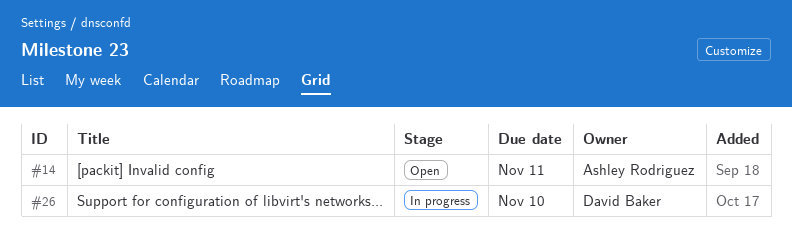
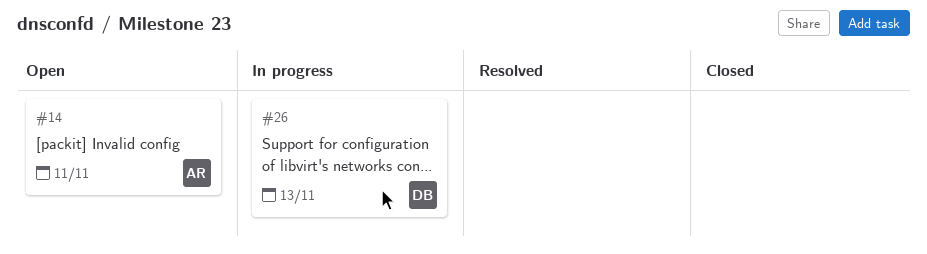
#26, due: Nov 10 -> Nov 13

